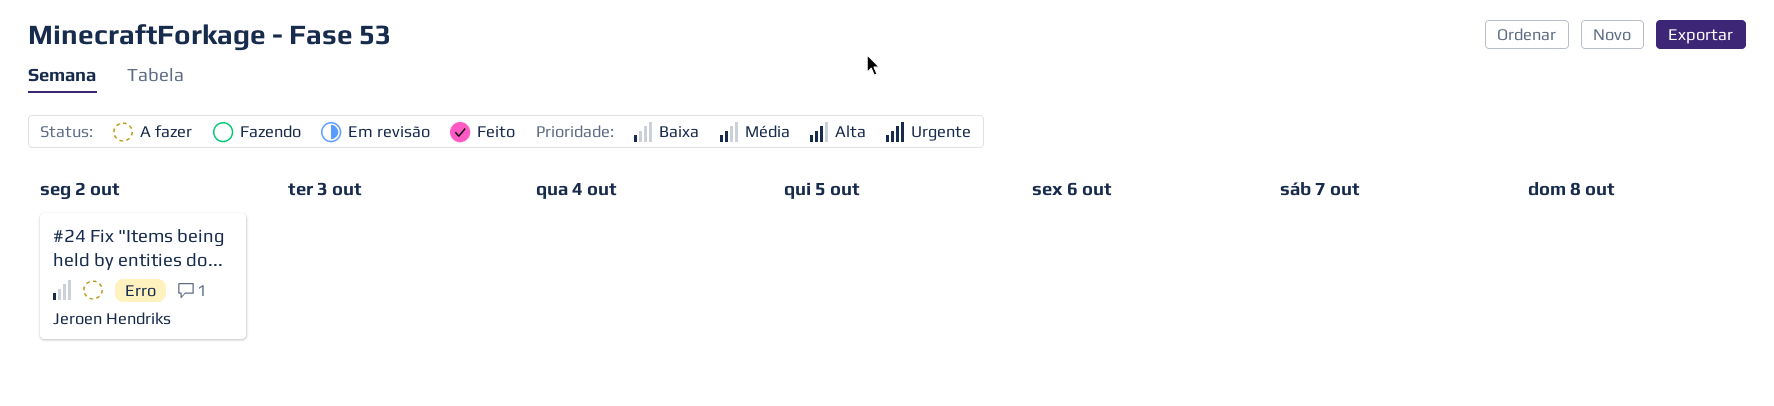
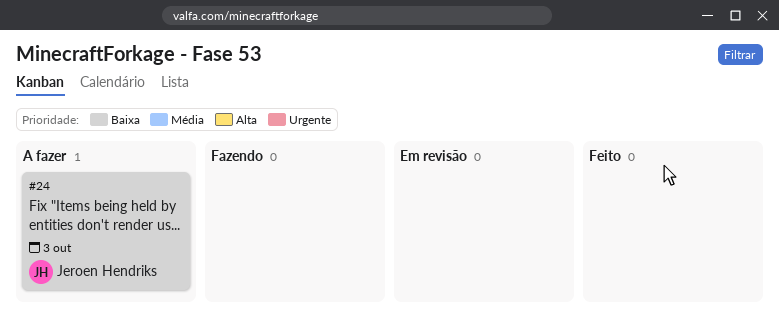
#24, due: Oct 2 -> Oct 3

